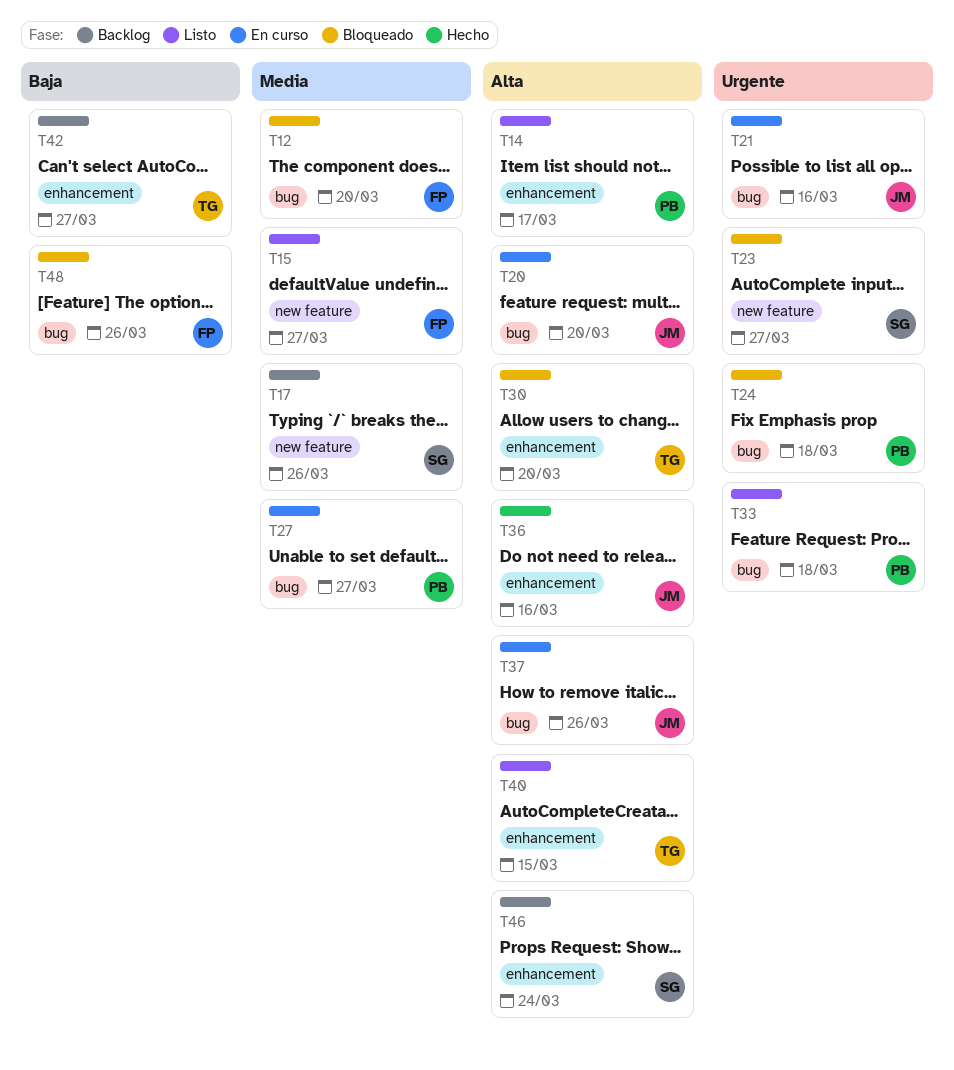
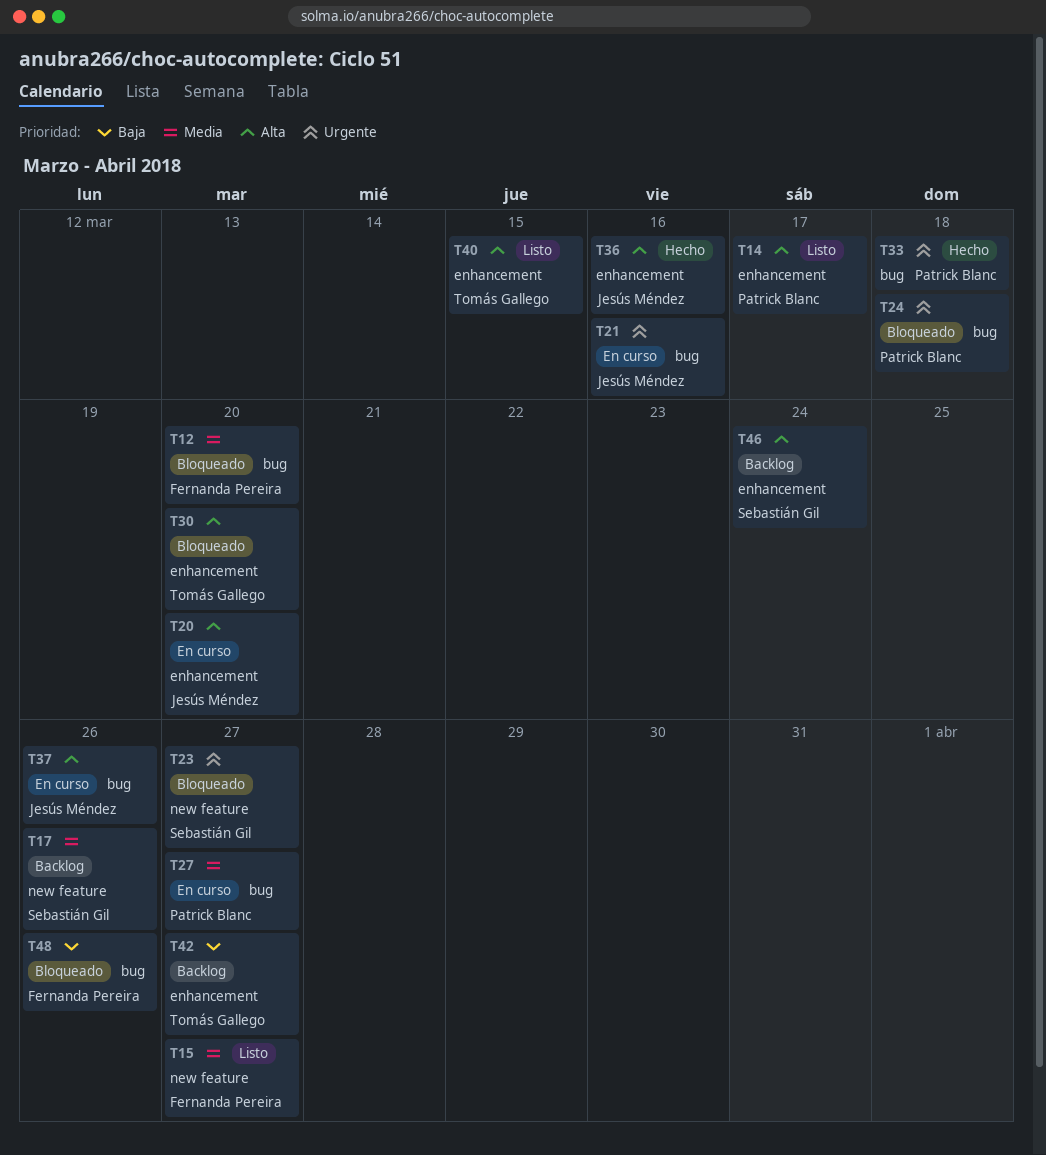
T20, label: bug -> enhancement
T33, status: Listo -> Hecho

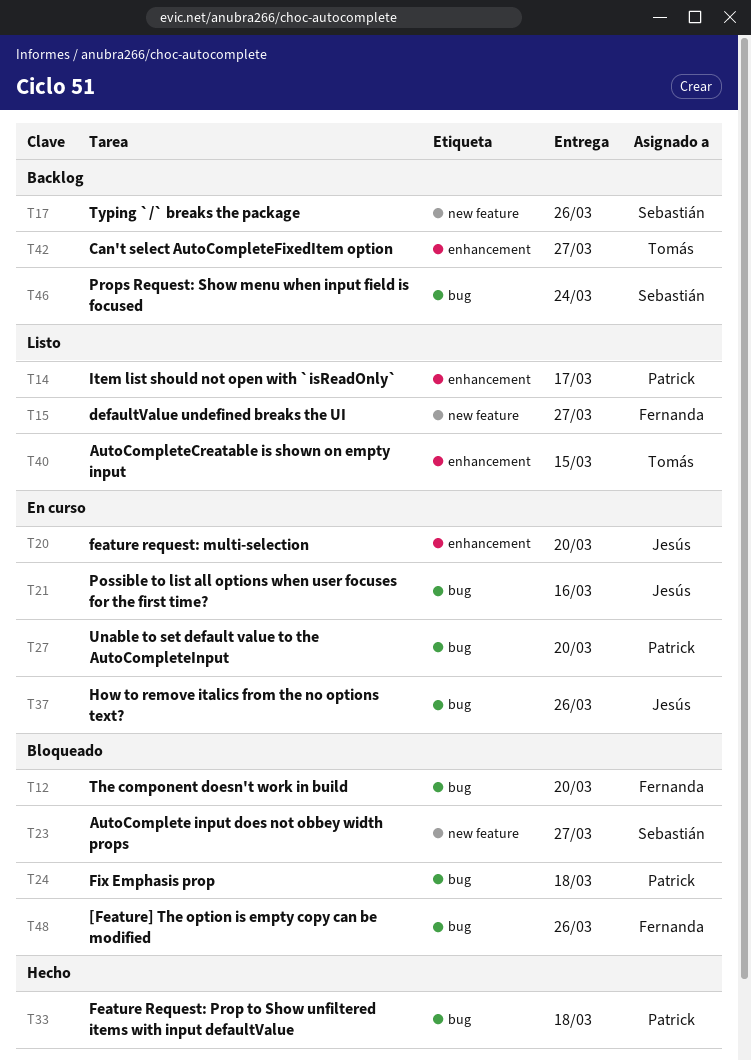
T27, due: Mar 27 -> Mar 20
T30: present -> none
T36: present -> none
T46, label: enhancement -> bug

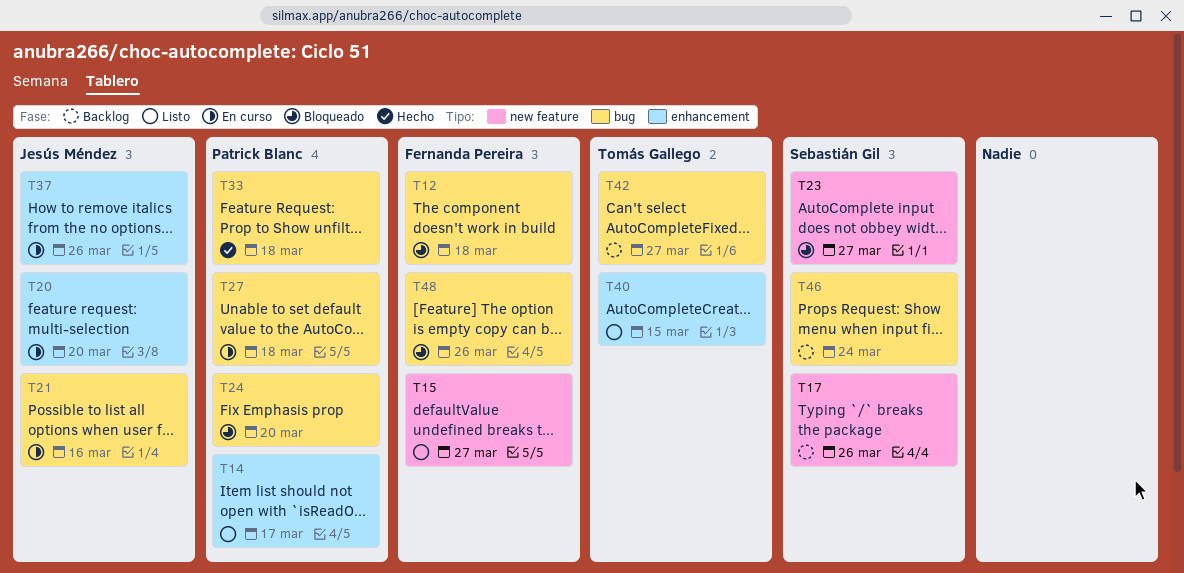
T12, due: Mar 20 -> Mar 18
T24, due: Mar 18 -> Mar 20
T27, due: Mar 20 -> Mar 18
T37, label: bug -> enhancement
T42, label: enhancement -> bug

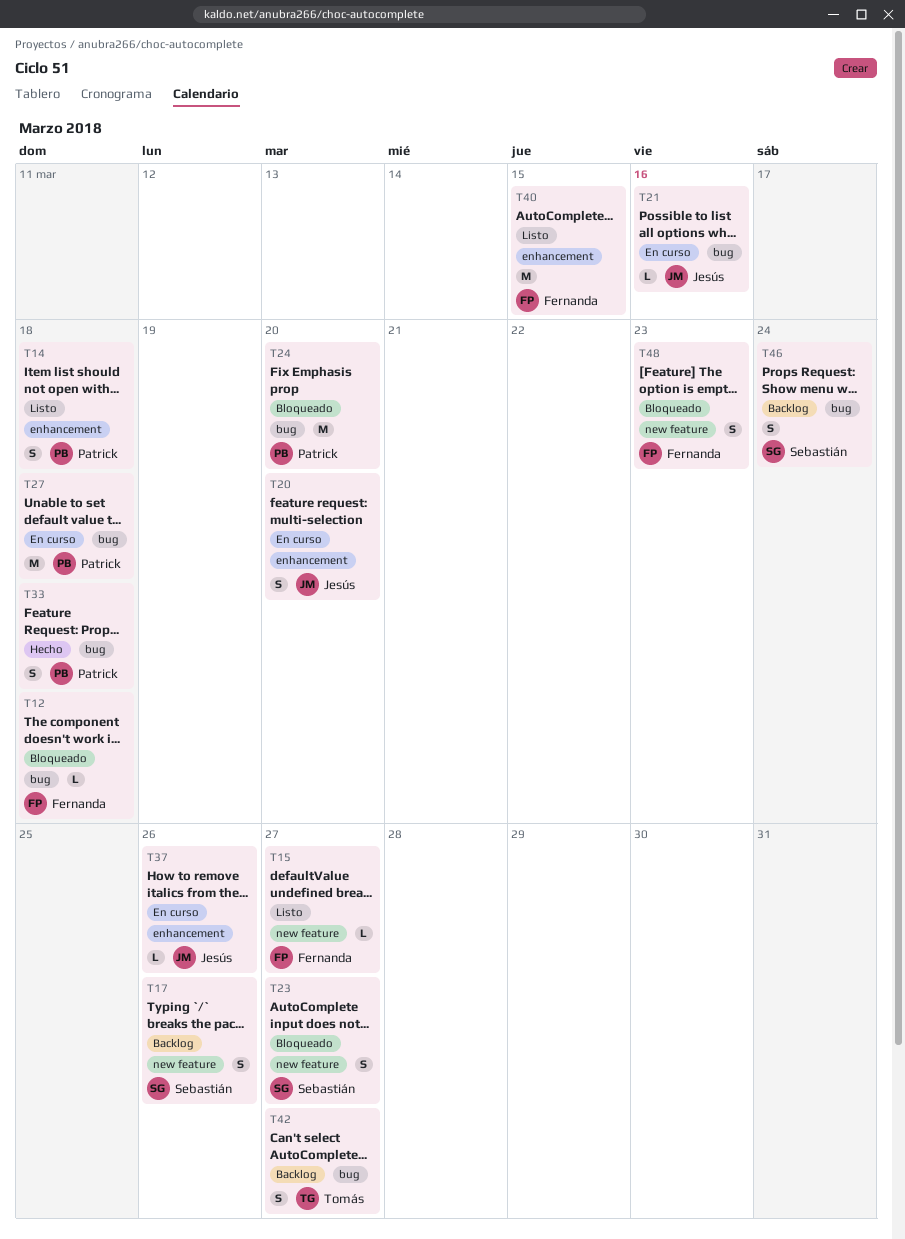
T14, due: Mar 17 -> Mar 18
T40, owner: Tomás Gallego -> Fernanda Pereira
T48, label: bug -> new feature
T48, due: Mar 26 -> Mar 23

